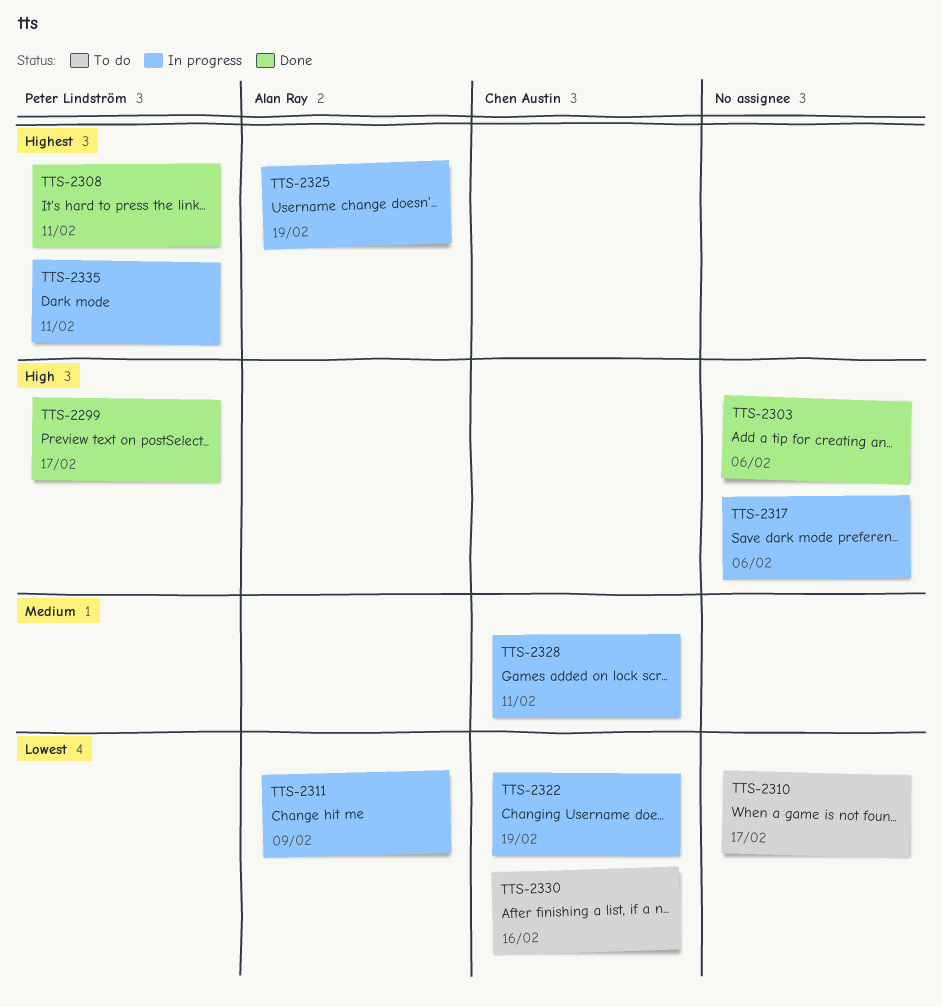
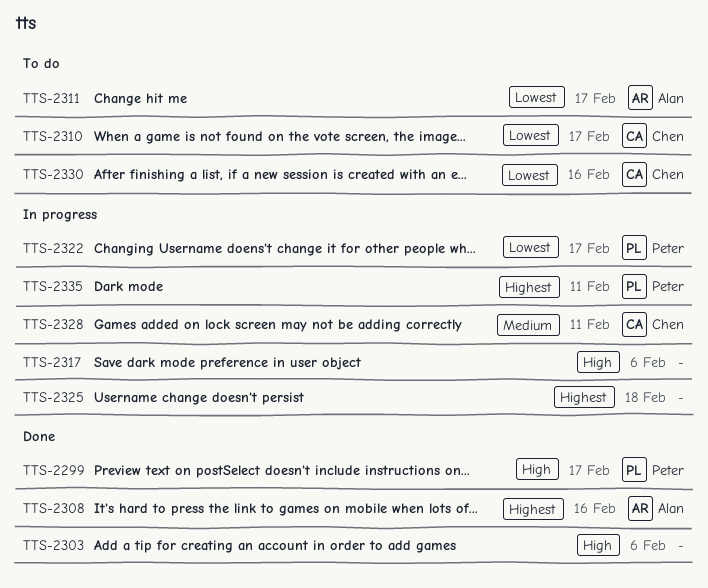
TTS-2308, owner: Peter Lindström -> Alan Ray
TTS-2308, due: Feb 11 -> Feb 16
TTS-2310, owner: none -> Chen Austin
TTS-2311, status: In progress -> To do
TTS-2311, due: Feb 9 -> Feb 17
TTS-2322, owner: Chen Austin -> Peter Lindström
TTS-2322, due: Feb 19 -> Feb 17
TTS-2325, owner: Alan Ray -> none
TTS-2325, due: Feb 19 -> Feb 18

